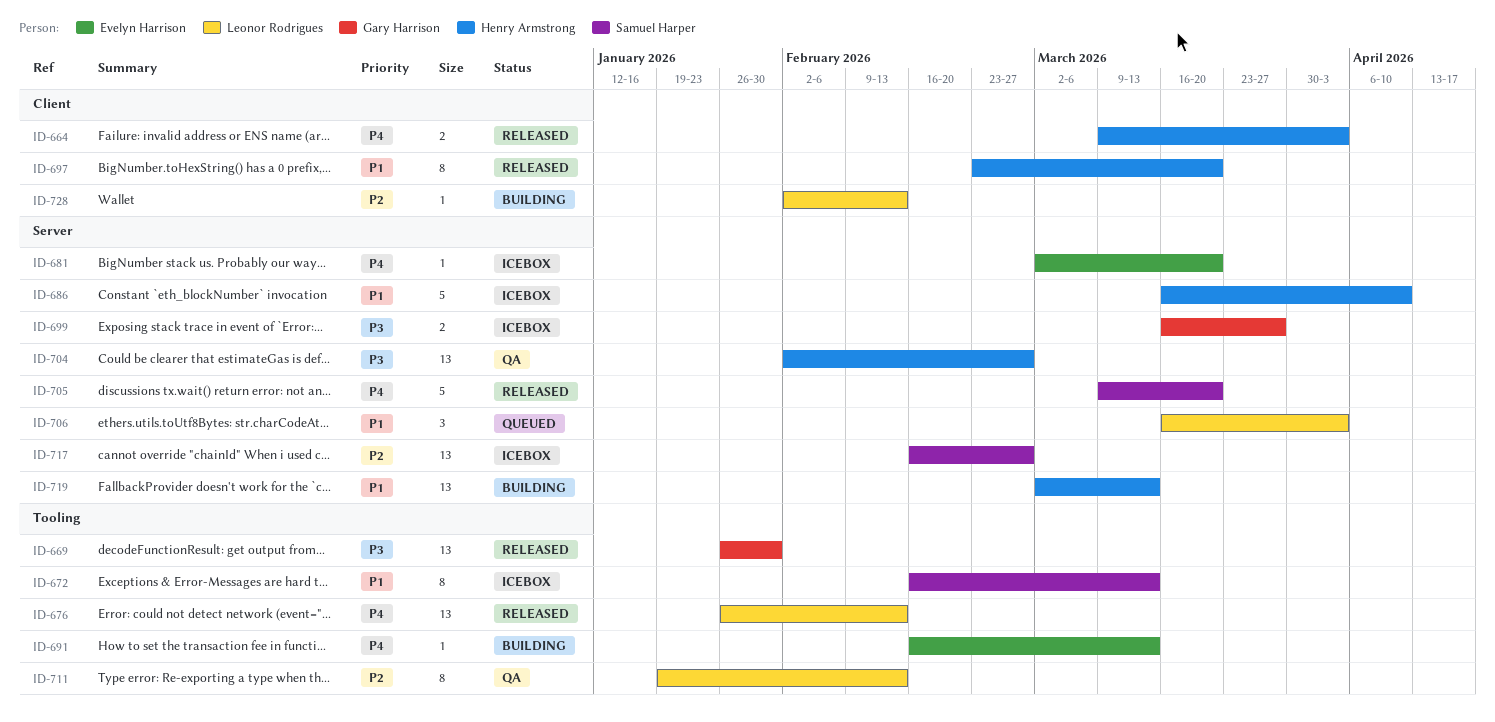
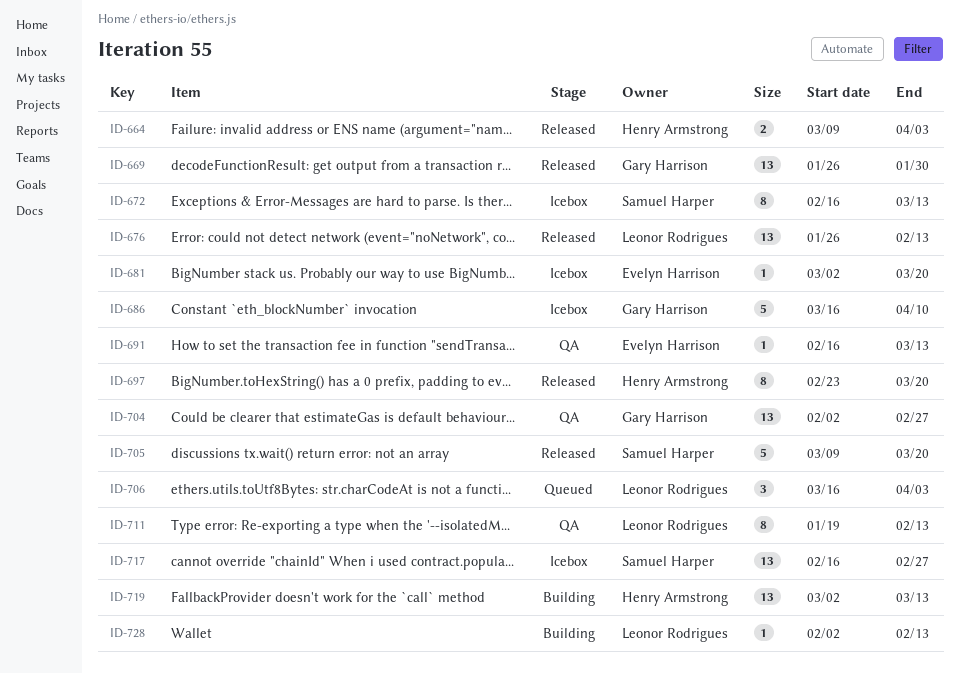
ID-686, owner: Henry Armstrong -> Gary Harrison
ID-691, status: Building -> QA
ID-699: present -> none
ID-704, owner: Henry Armstrong -> Gary Harrison

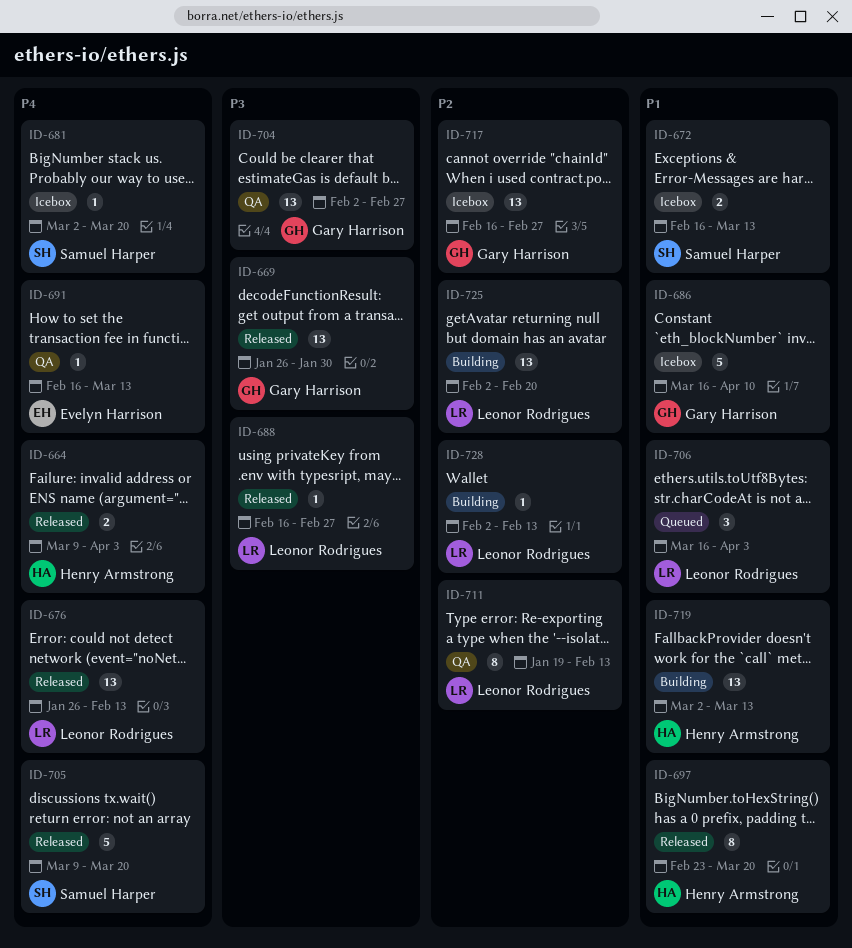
ID-672, estimate: 8 -> 2
ID-681, owner: Evelyn Harrison -> Samuel Harper
ID-688: none -> present
ID-717, owner: Samuel Harper -> Gary Harrison
ID-725: none -> present

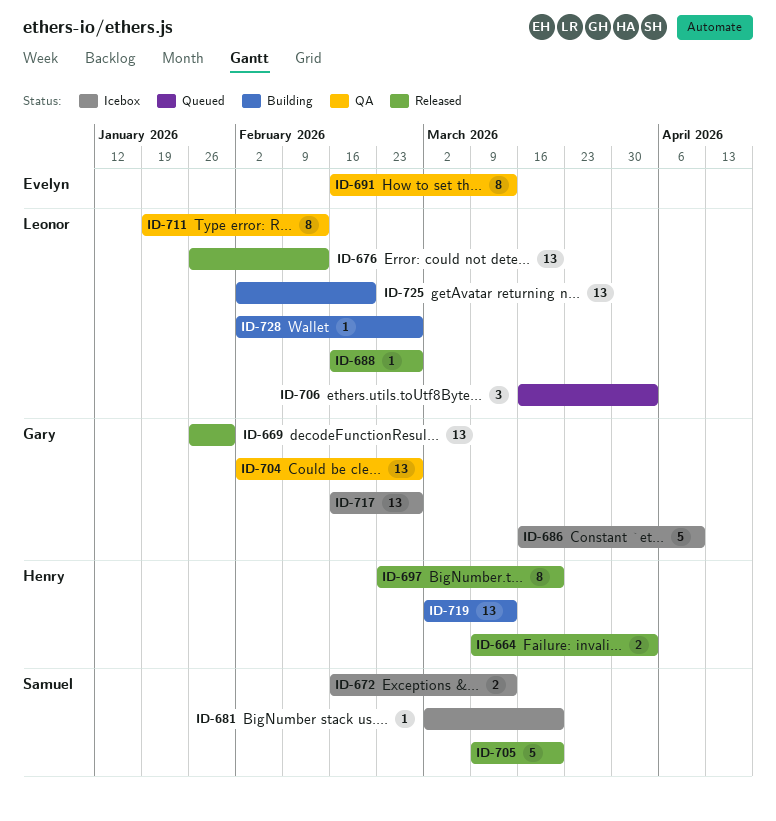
ID-691, estimate: 1 -> 8
ID-728, due: Feb 13 -> Feb 27

